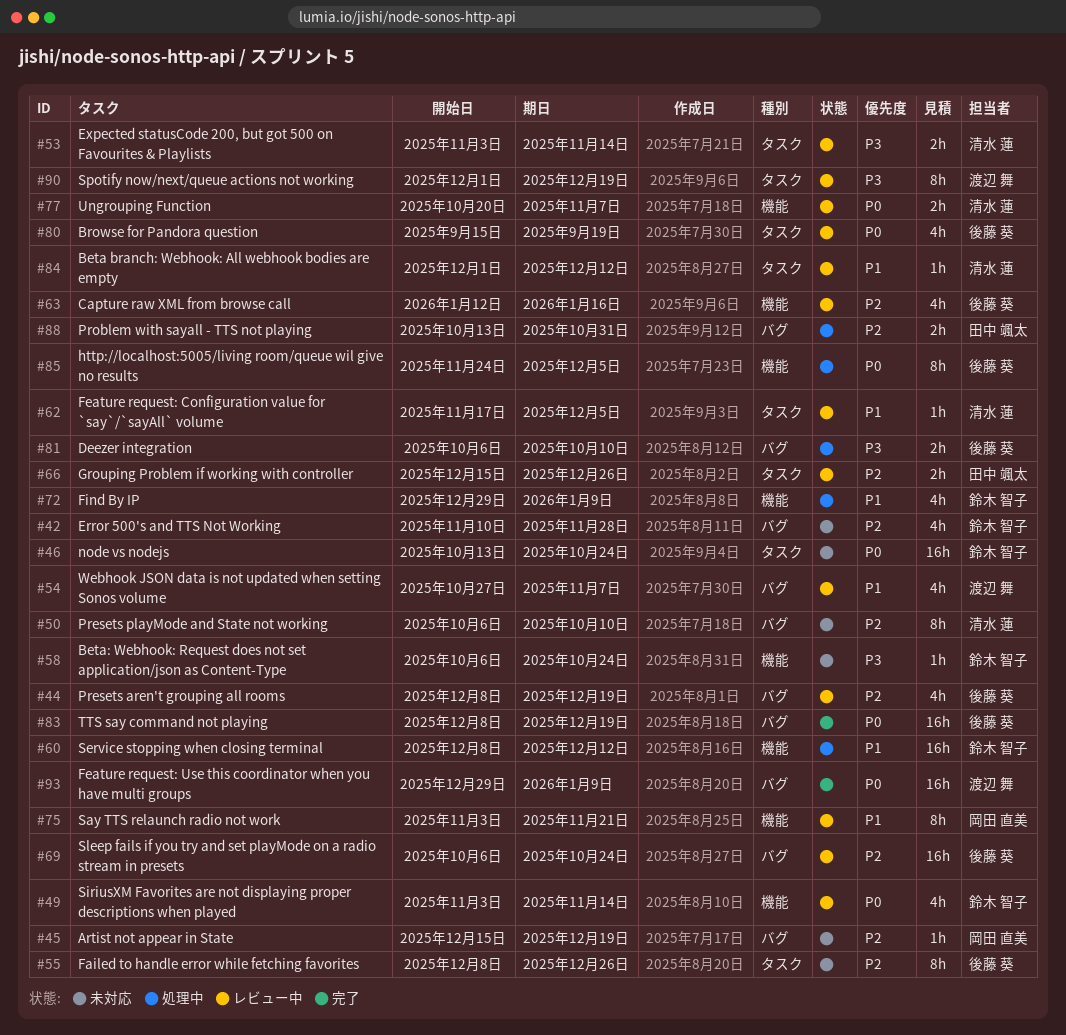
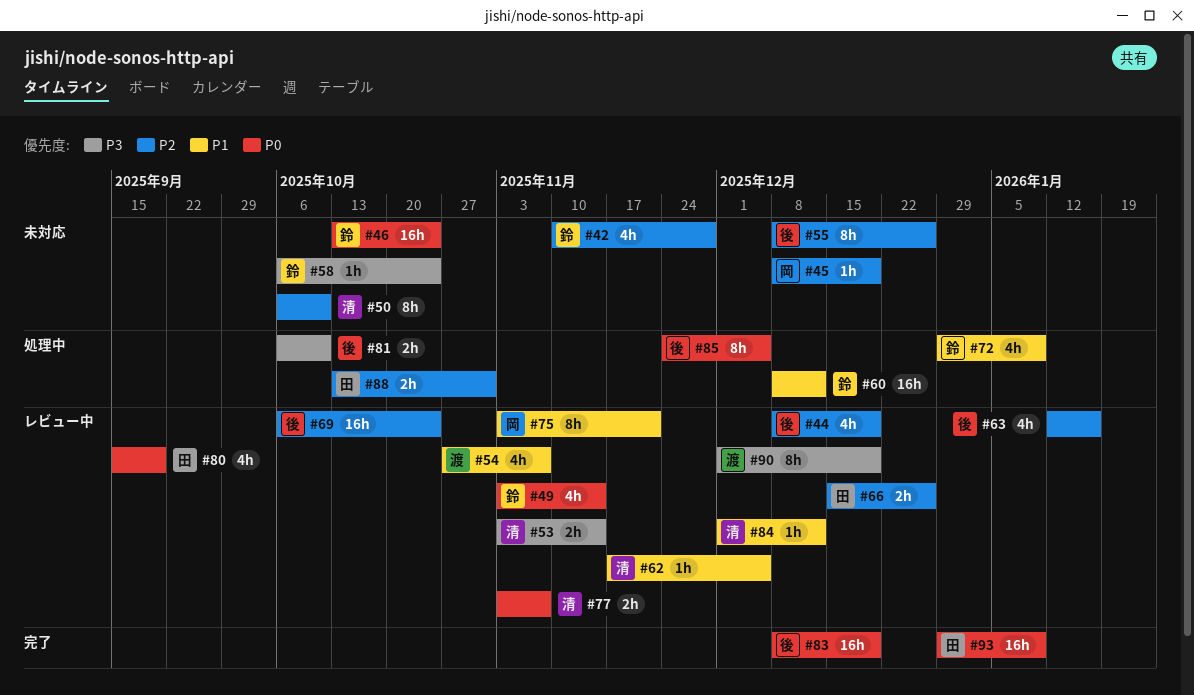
#45, start: Dec 15 -> Dec 8
#77, start: Oct 20 -> Nov 3
#80, owner: 後藤 葵 -> 田中 颯太
#93, owner: 渡辺 舞 -> 田中 颯太

